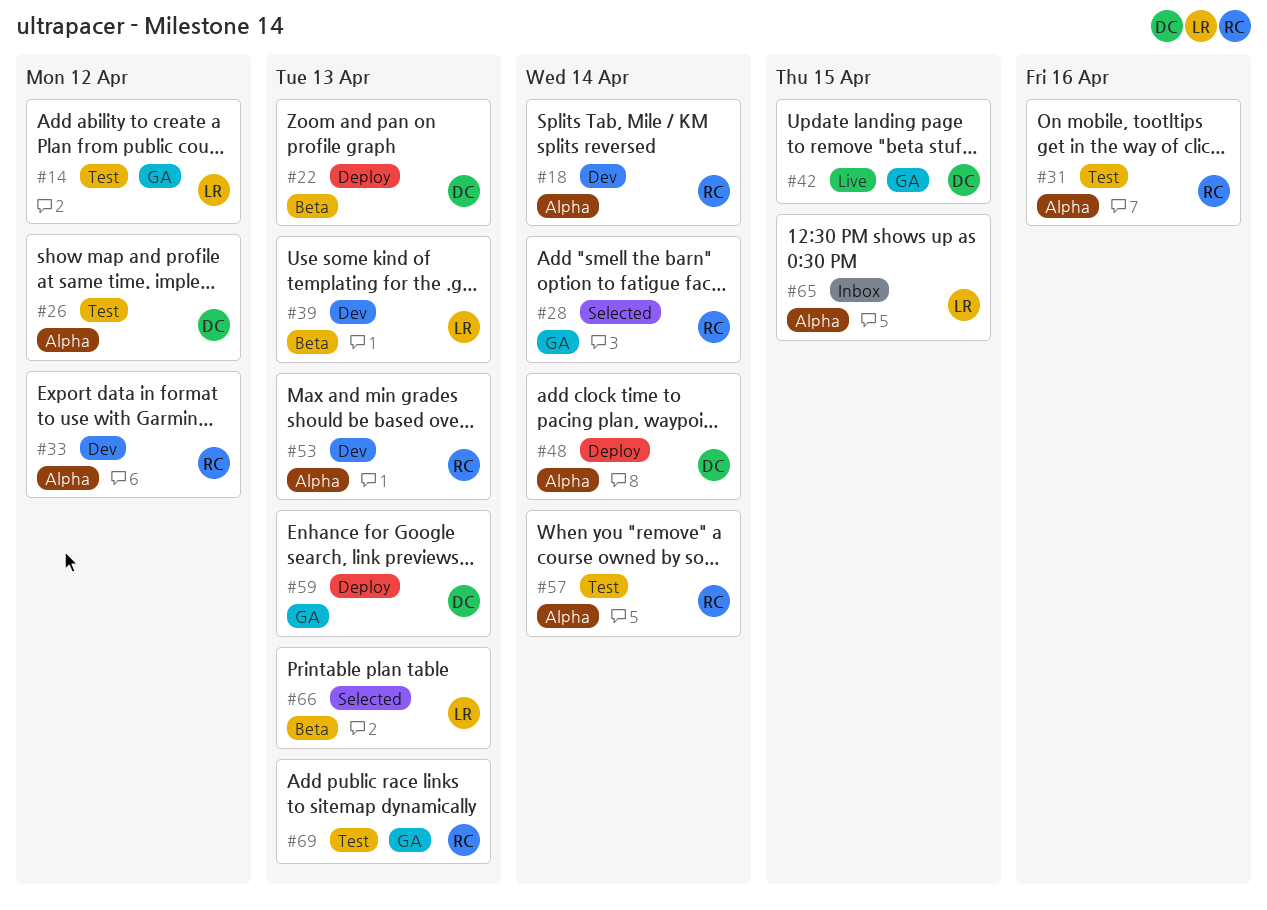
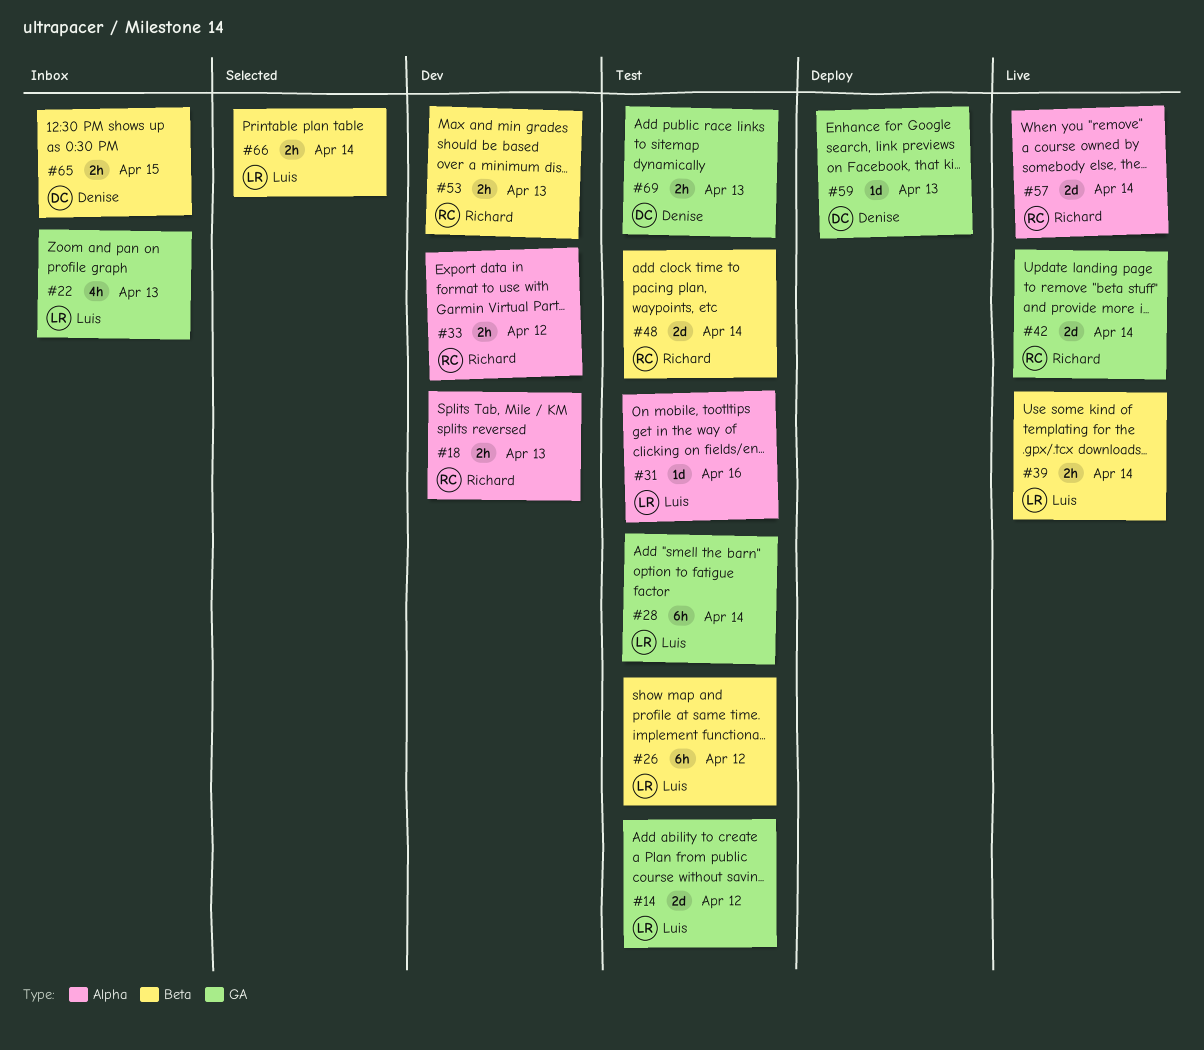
#18, due: Apr 14 -> Apr 13
#22, status: Deploy -> Inbox
#22, owner: Denise -> Luis
#22, label: Beta -> GA
#26, owner: Denise -> Luis
#26, label: Alpha -> Beta
#28, status: Selected -> Test
#28, owner: Richard -> Luis
#31, owner: Richard -> Luis
#39, status: Dev -> Live
#39, due: Apr 13 -> Apr 14
#42, owner: Denise -> Richard
#42, due: Apr 15 -> Apr 14
#48, status: Deploy -> Test
#48, owner: Denise -> Richard
#48, label: Alpha -> Beta
#53, label: Alpha -> Beta
#57, status: Test -> Live
#65, owner: Luis -> Denise
#65, label: Alpha -> Beta
#66, due: Apr 13 -> Apr 14
#69, owner: Richard -> Denise

